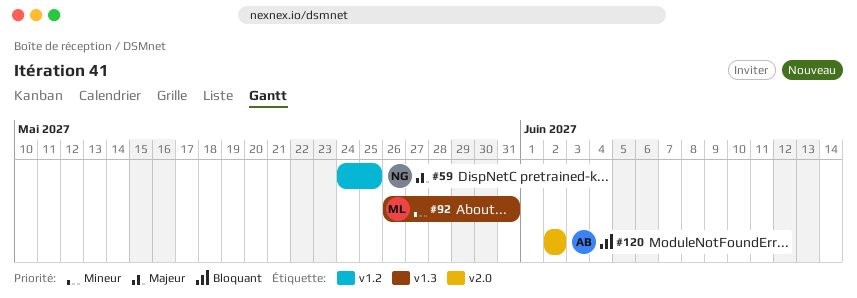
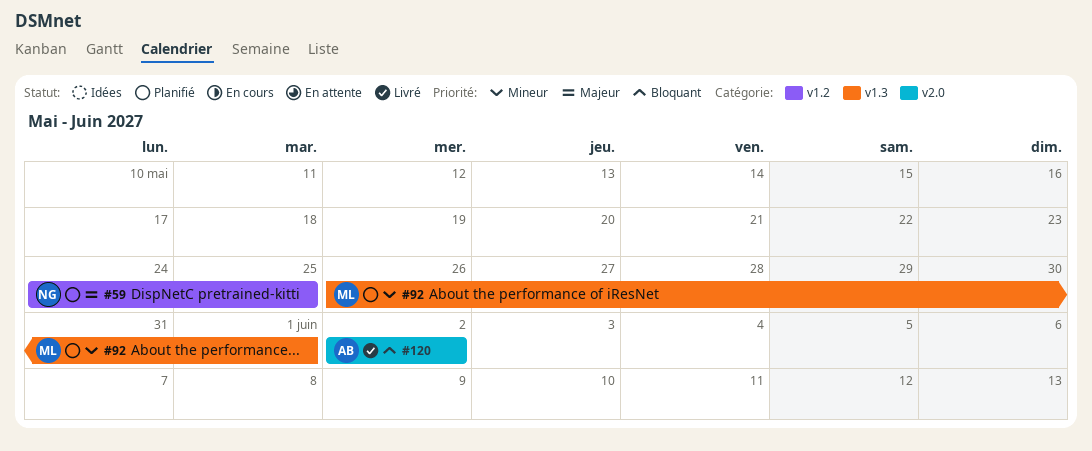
#92, due: May 31 -> Jun 1

